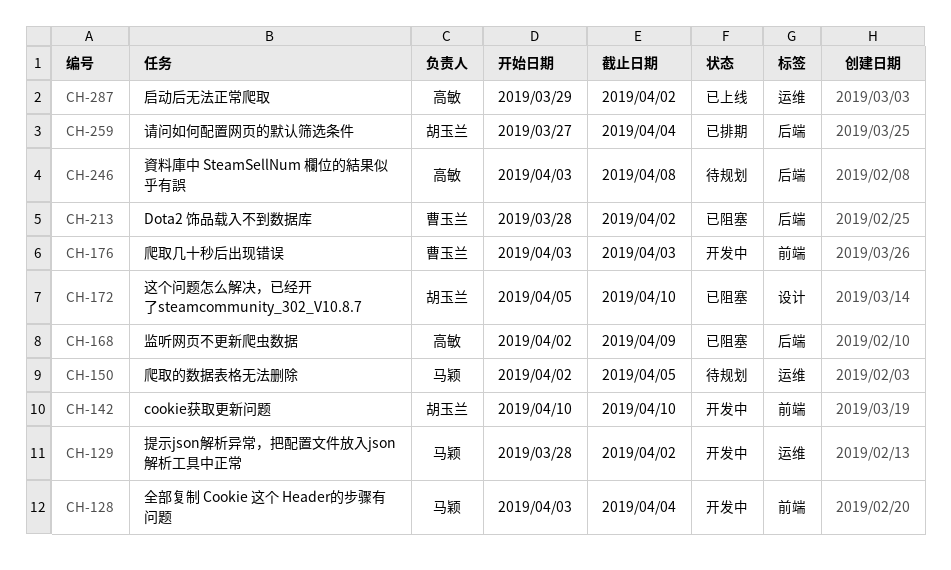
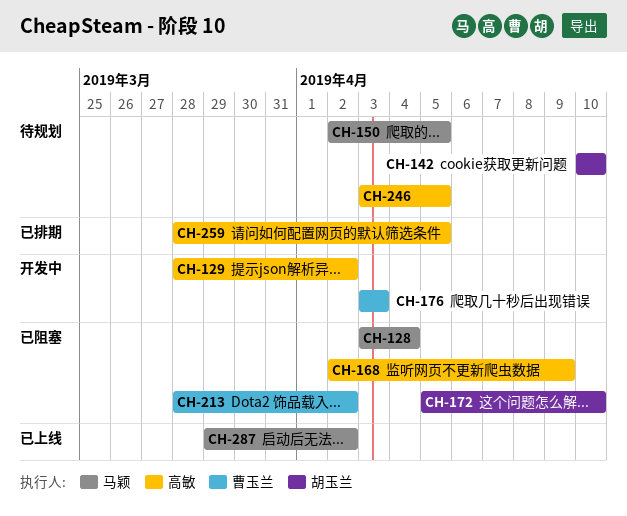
CH-128, status: 开发中 -> 已阻塞
CH-129, owner: 马颖 -> 高敏
CH-142, status: 开发中 -> 待规划
CH-246, due: Apr 8 -> Apr 5
CH-259, owner: 胡玉兰 -> 高敏
CH-259, start: Mar 27 -> Mar 28
CH-259, due: Apr 4 -> Apr 5
CH-287, owner: 高敏 -> 马颖

